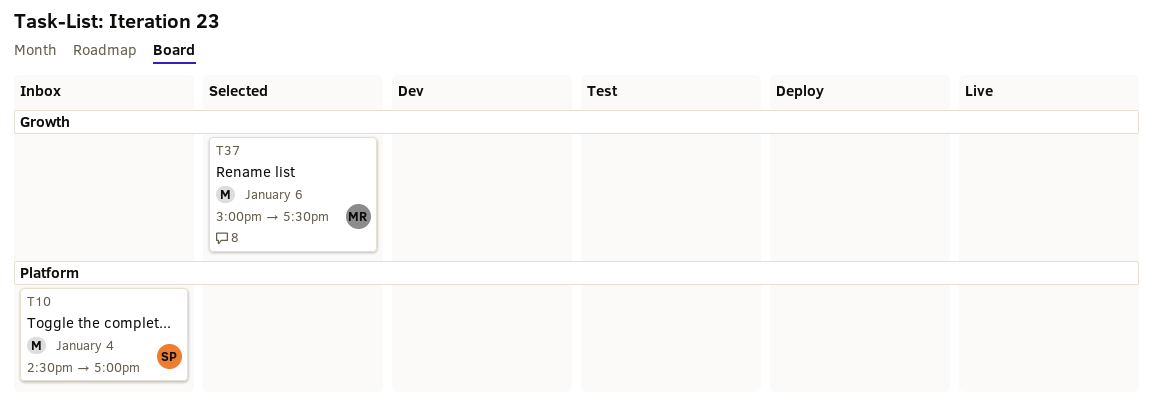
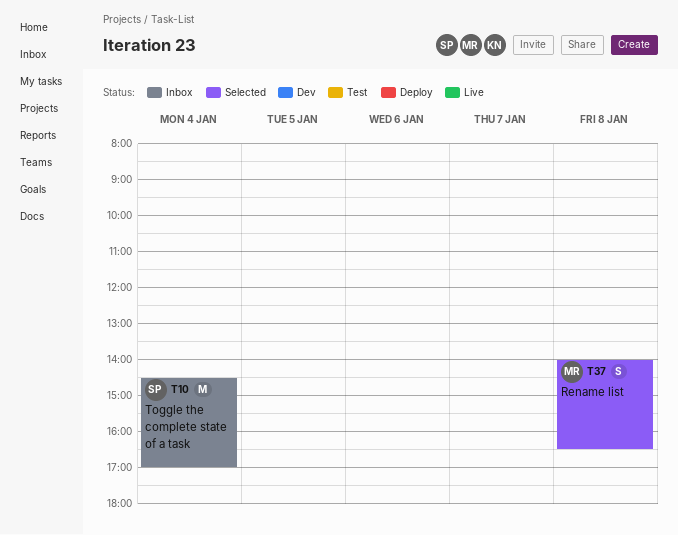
T37, estimate: M -> S
T37, day: Jan 6 -> Jan 8
T37, begins: 15:00 -> 14:00
T37, ends: 17:30 -> 16:30

